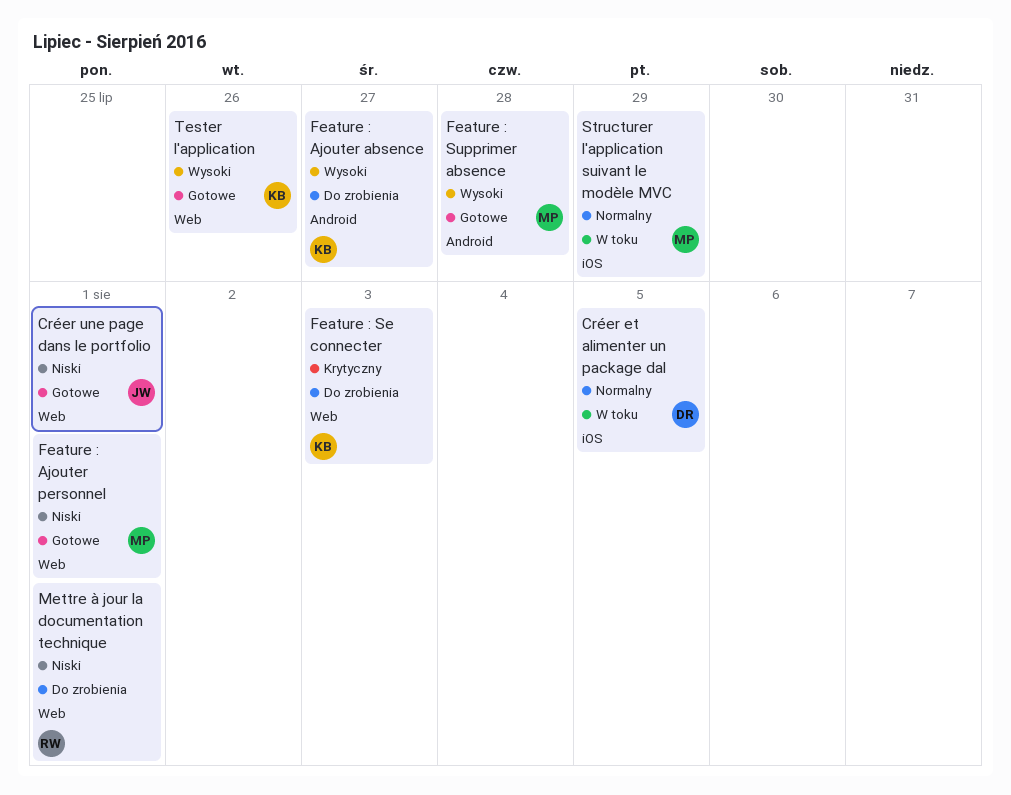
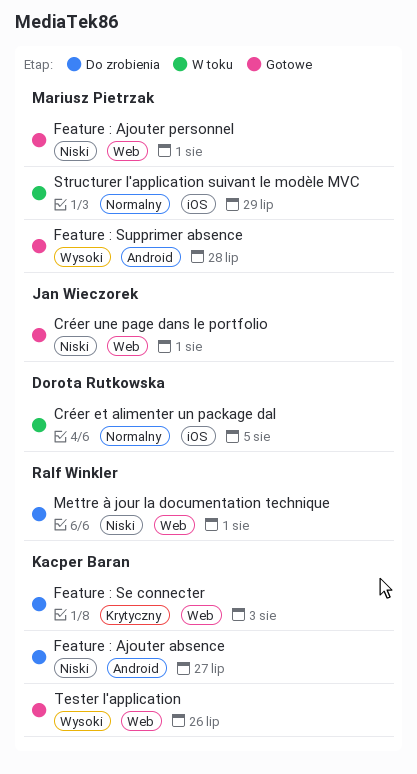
Feature : Ajouter absence, priority: Wysoki -> Niski

